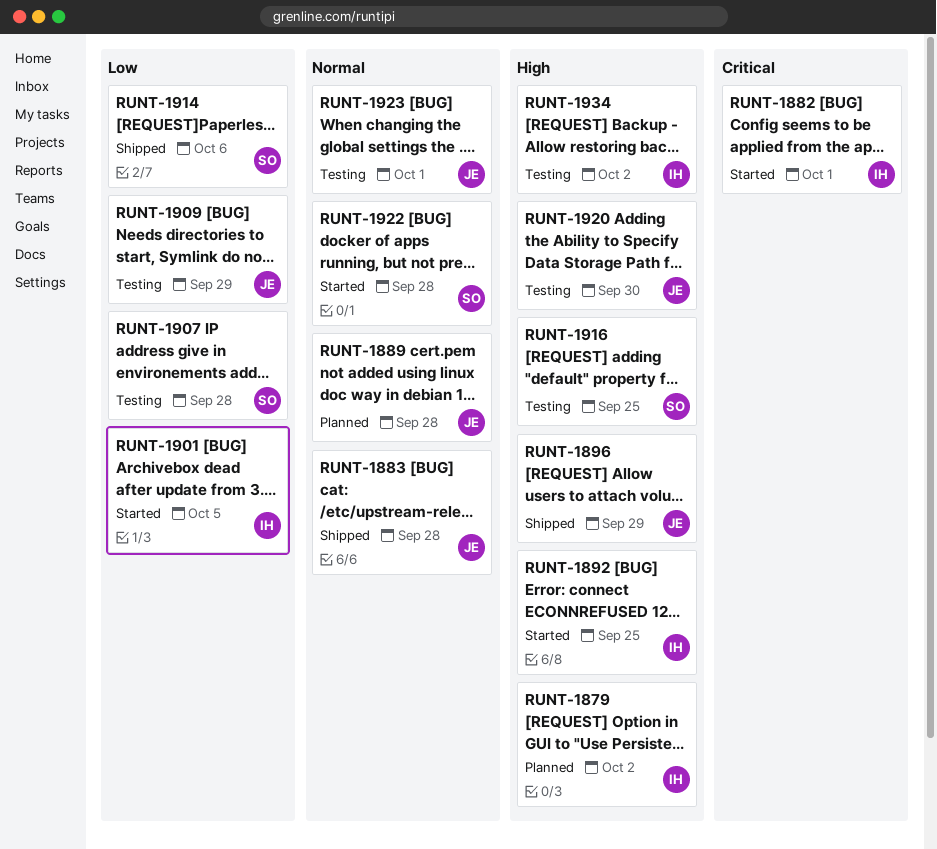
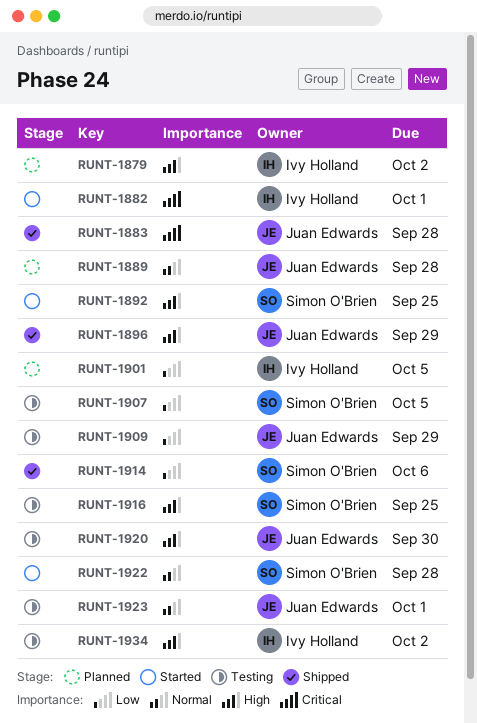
RUNT-1883, priority: Normal -> Critical
RUNT-1892, owner: Ivy Holland -> Simon O'Brien
RUNT-1901, status: Started -> Planned
RUNT-1907, due: Sep 28 -> Oct 5

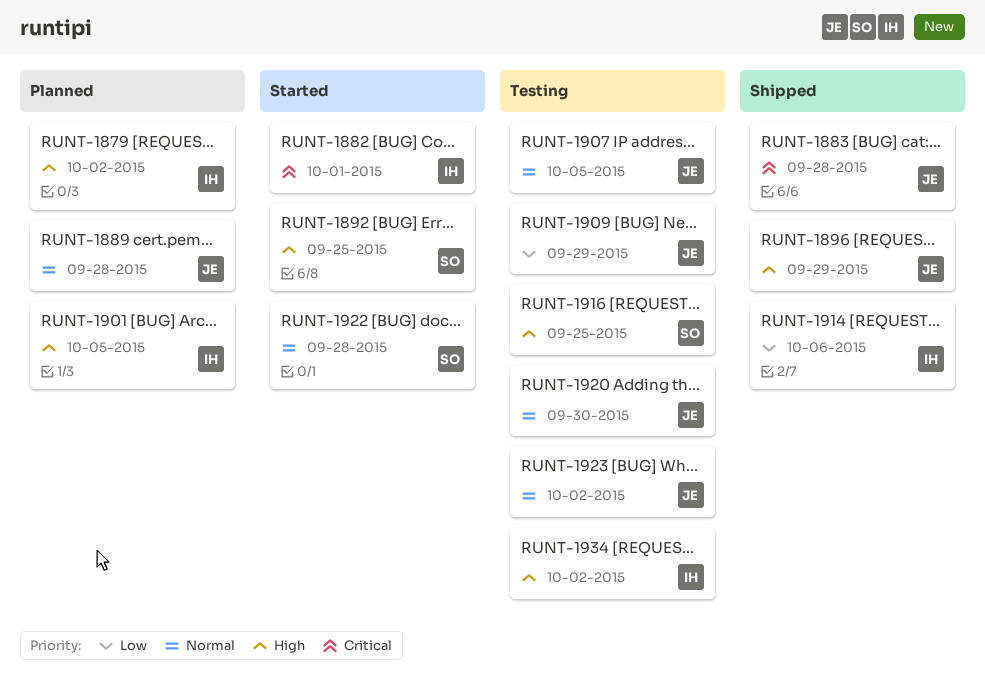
RUNT-1901, priority: Low -> High
RUNT-1907, owner: Simon O'Brien -> Juan Edwards
RUNT-1907, priority: Low -> Normal
RUNT-1914, owner: Simon O'Brien -> Ivy Holland
RUNT-1920, priority: High -> Normal
RUNT-1923, due: Oct 1 -> Oct 2

